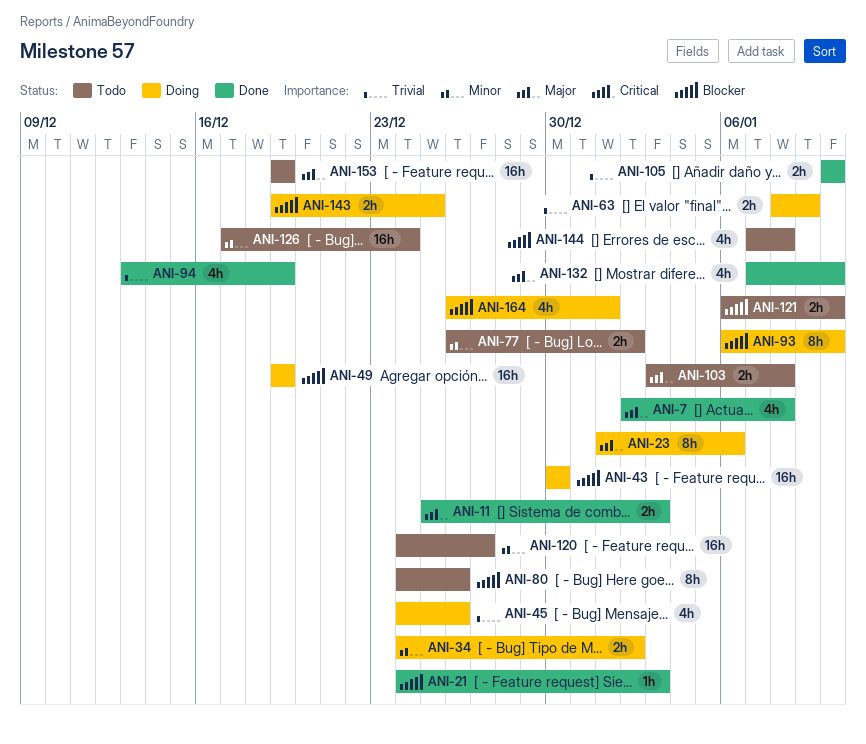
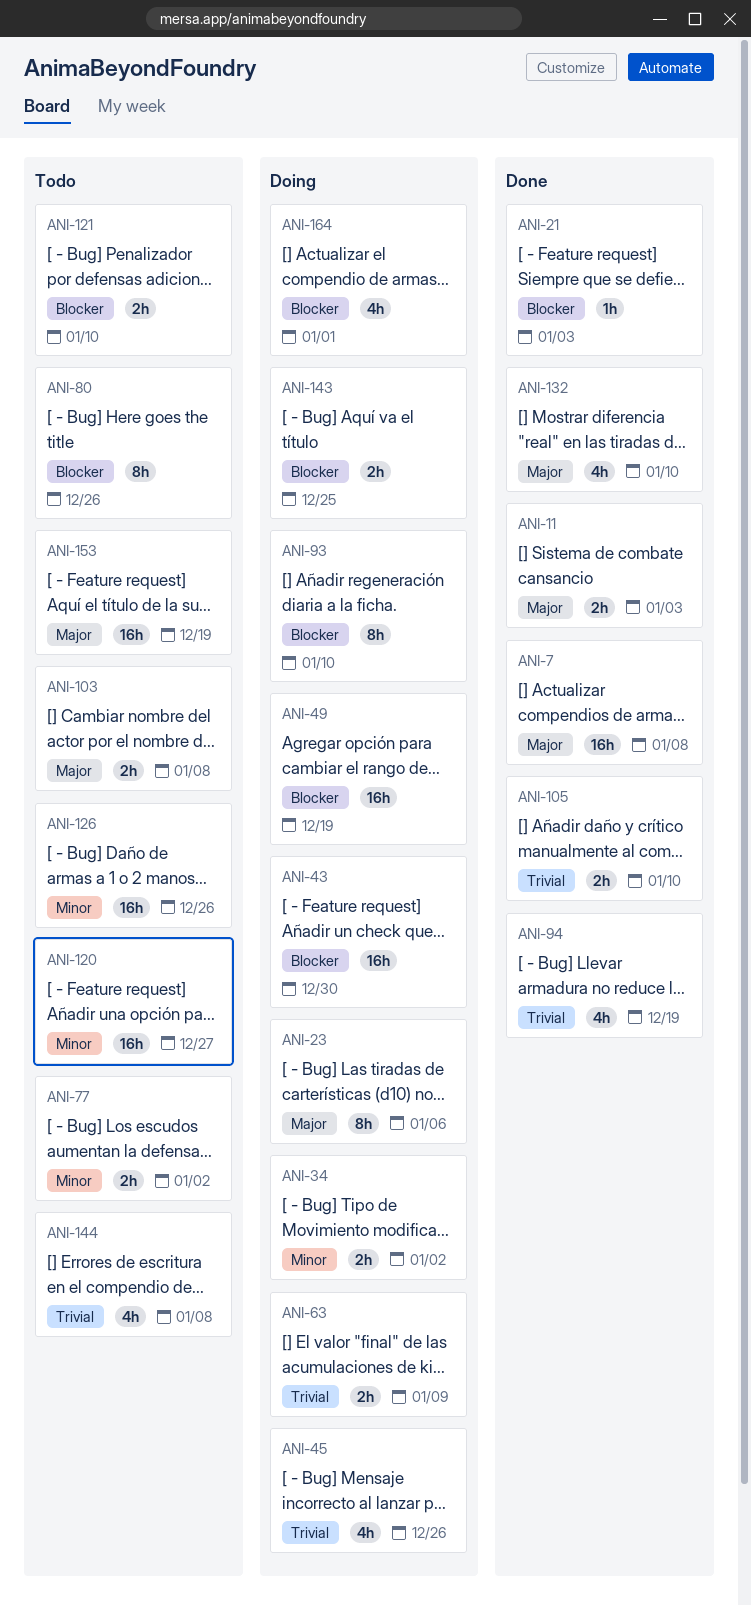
ANI-7, estimate: 4h -> 16h
ANI-126, due: Dec 24 -> Dec 26
ANI-144, priority: Blocker -> Trivial

